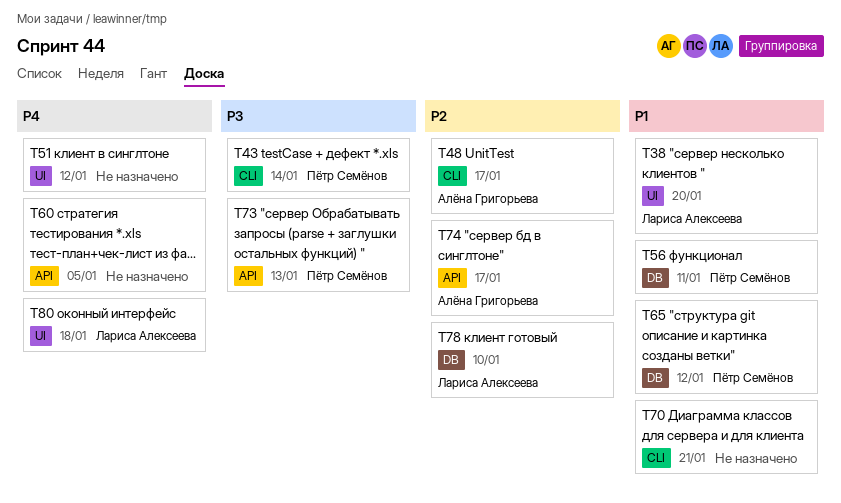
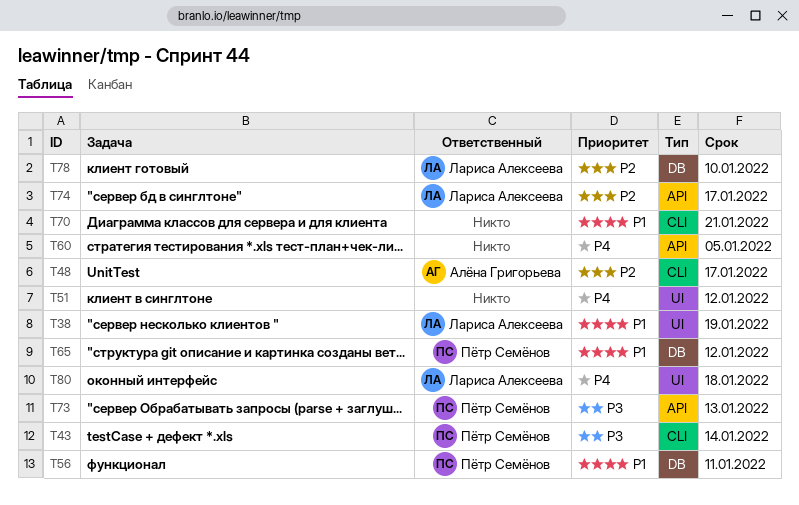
T38, due: Jan 20 -> Jan 19
T74, owner: Алёна Григорьева -> Лариса Алексеева

